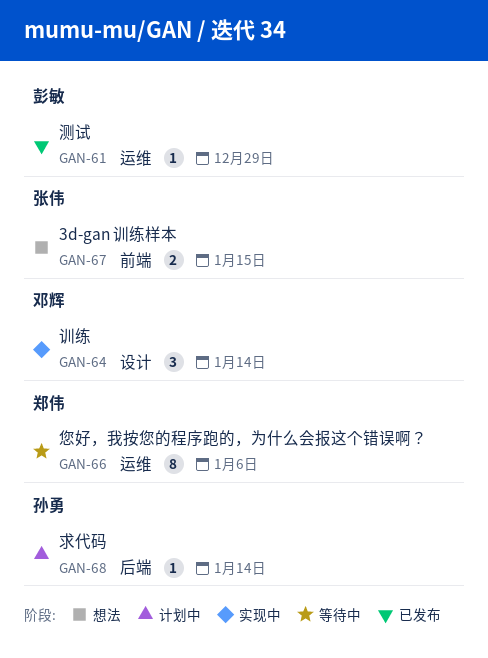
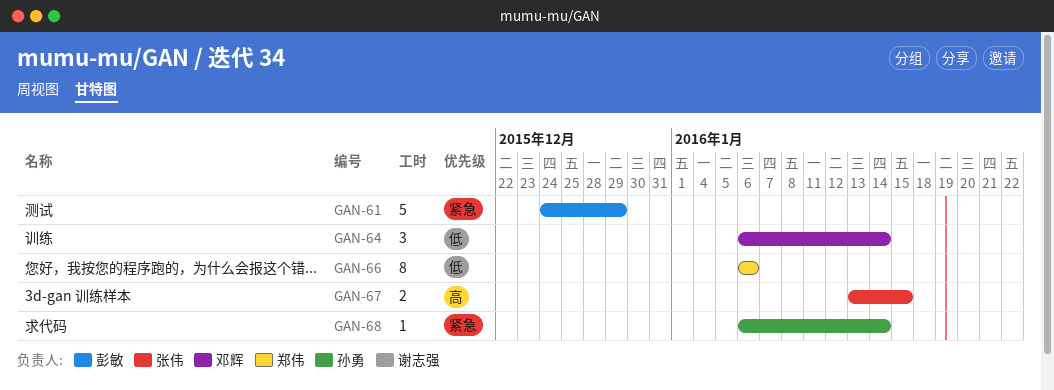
GAN-61, estimate: 1 -> 5

